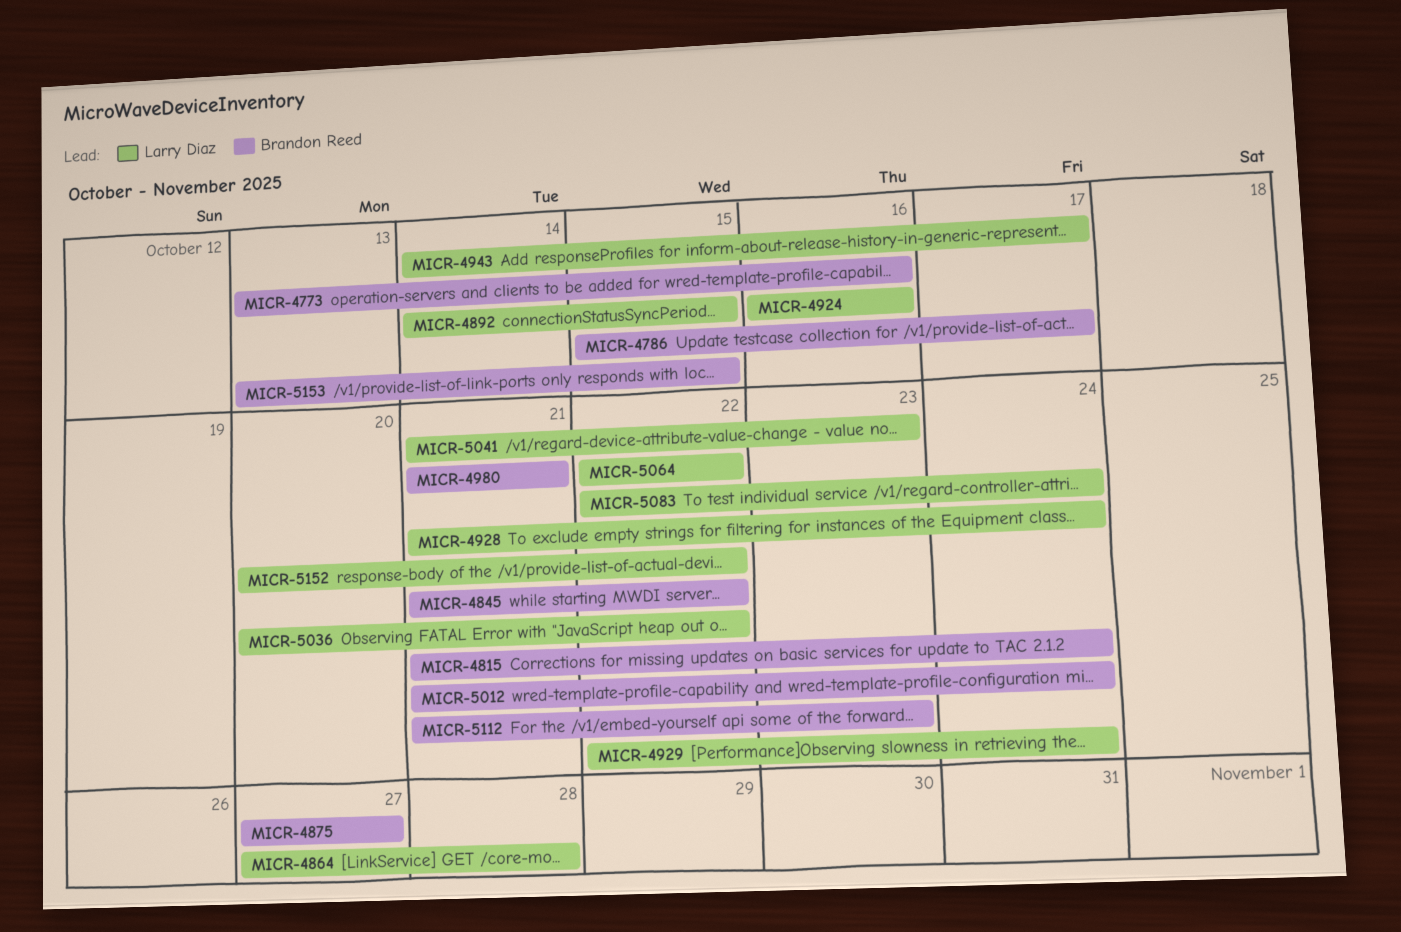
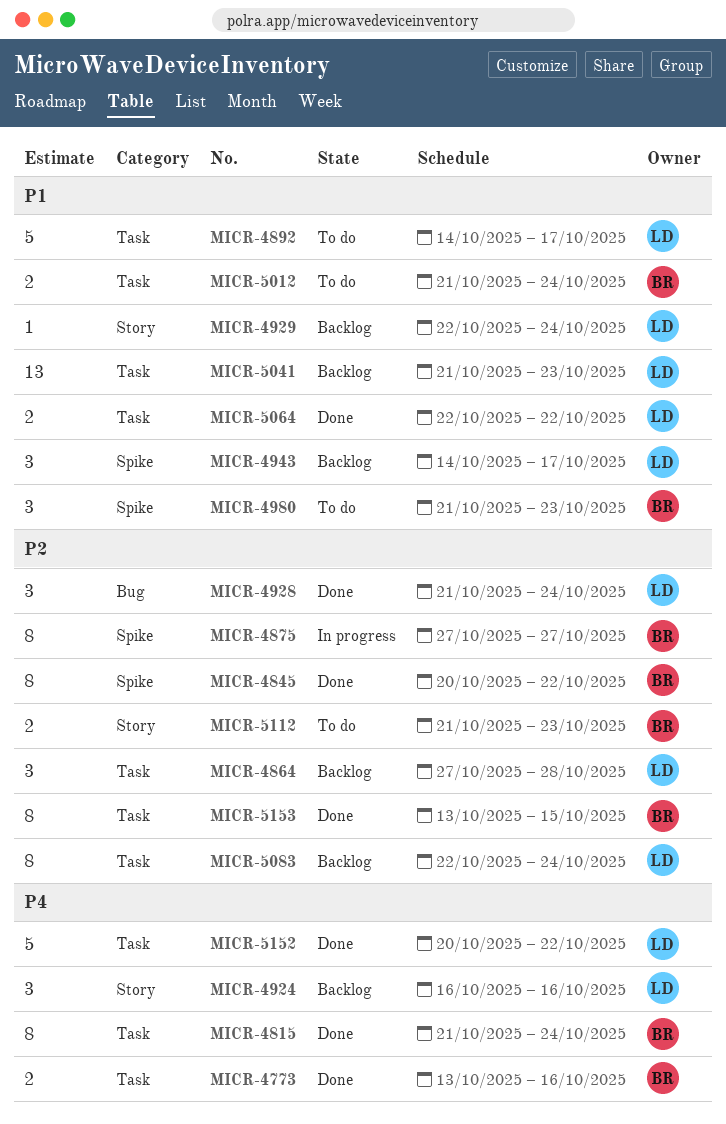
MICR-4786: present -> none
MICR-4845, start: Oct 21 -> Oct 20
MICR-4892, due: Oct 15 -> Oct 17
MICR-4980, due: Oct 21 -> Oct 23
MICR-5036: present -> none

